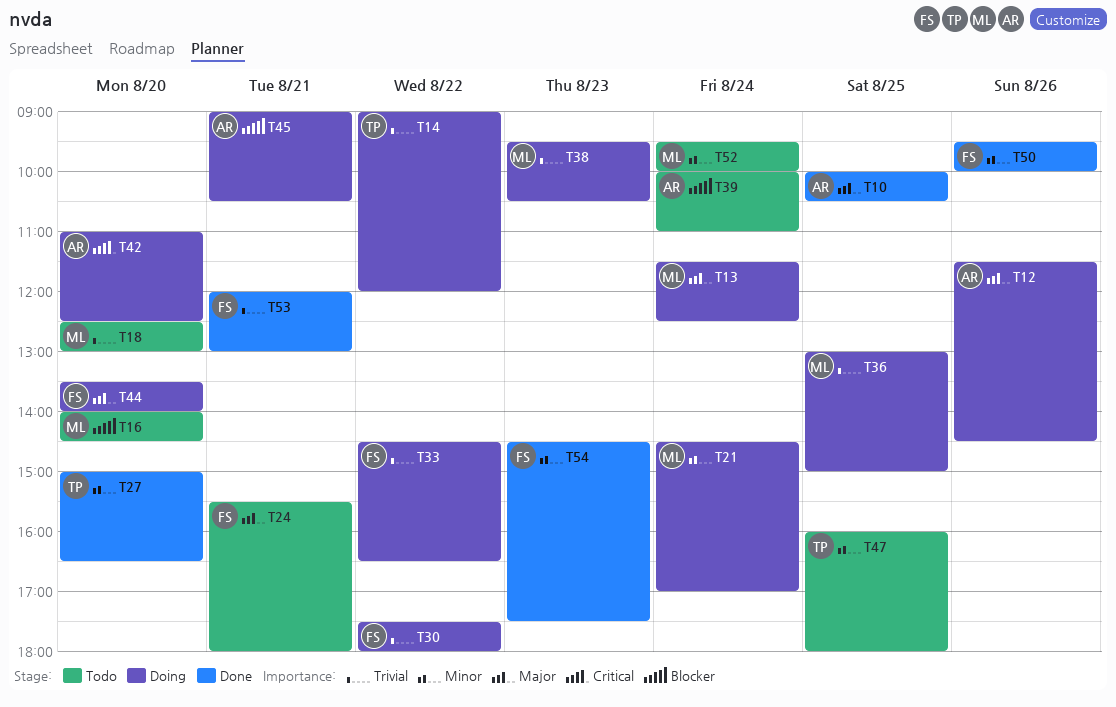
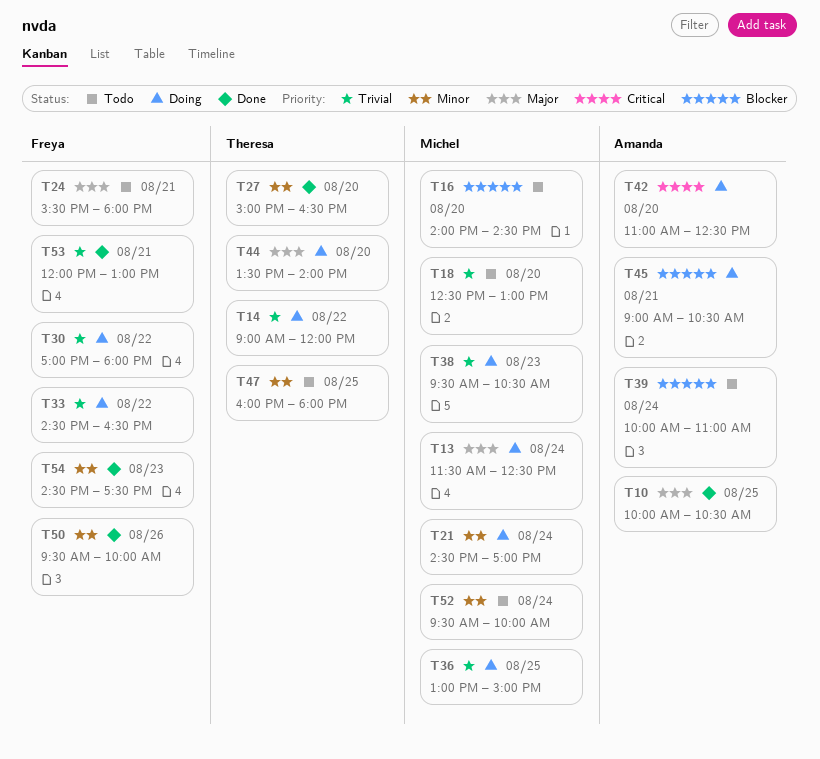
T12: present -> none
T30, begins: 17:30 -> 17:00
T44, owner: Freya -> Theresa

